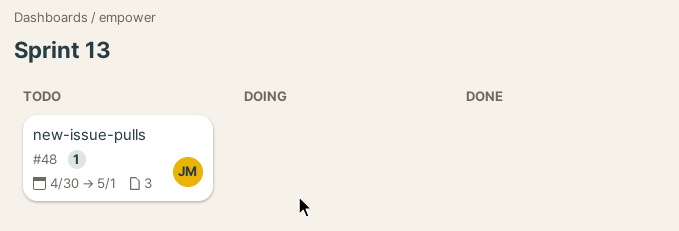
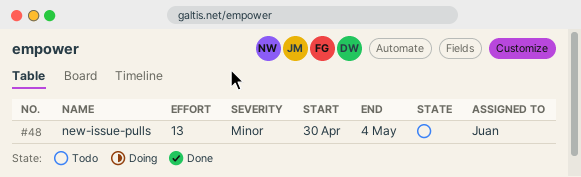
#48, estimate: 1 -> 13
#48, due: May 1 -> May 4

